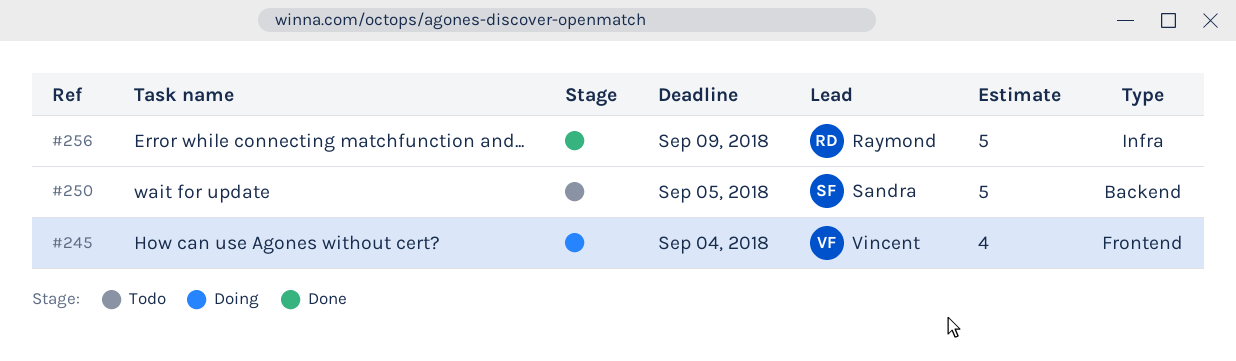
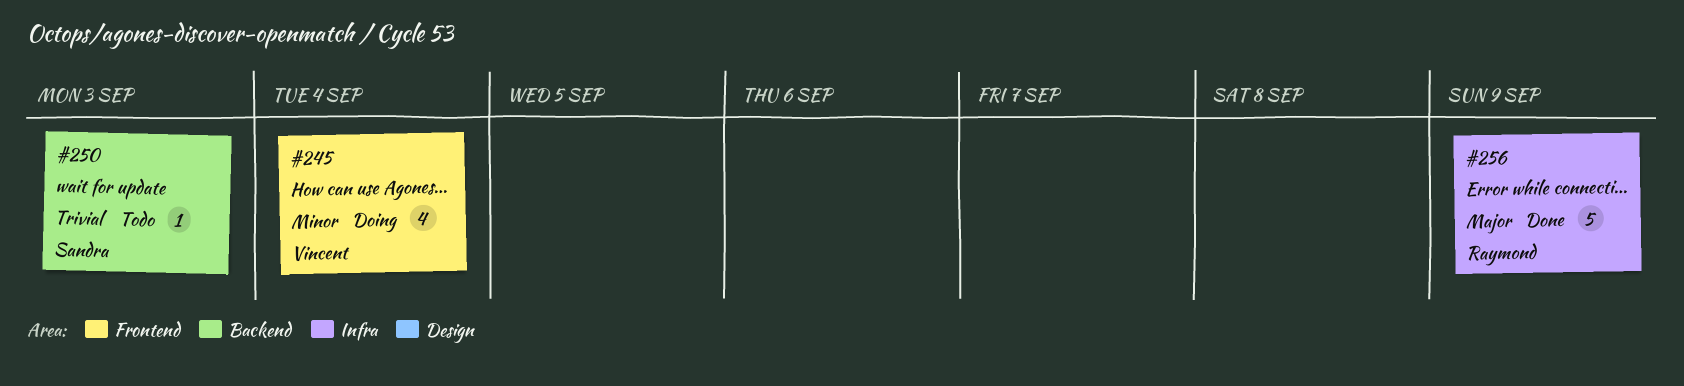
#250, estimate: 5 -> 1
#250, due: Sep 5 -> Sep 3

